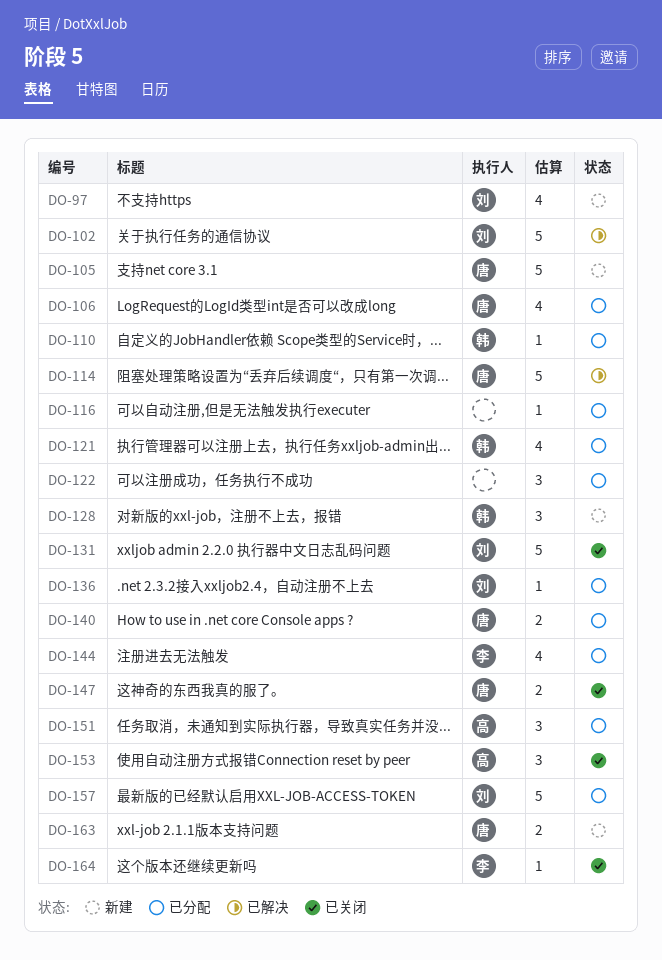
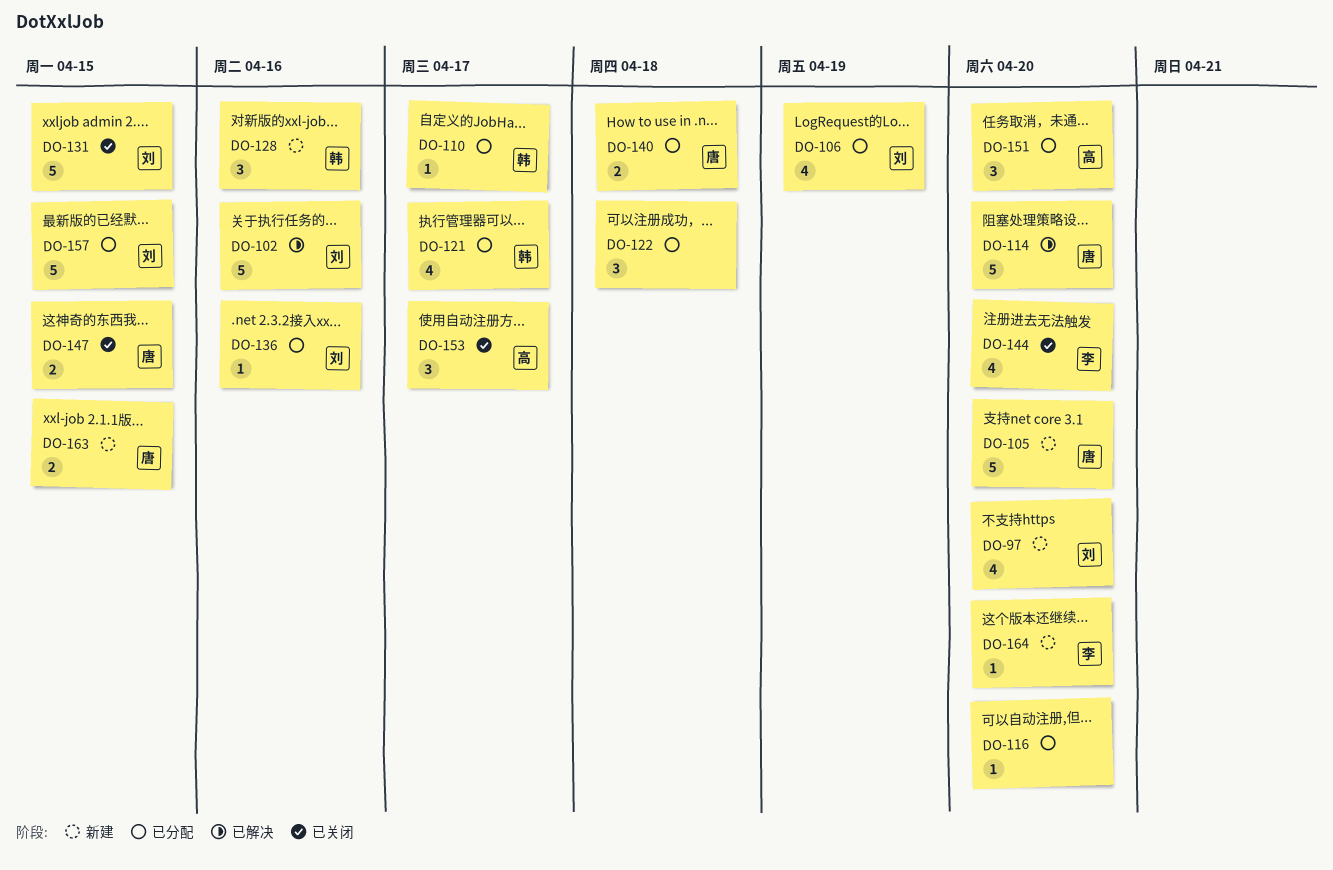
DO-106, owner: 唐 -> 刘
DO-144, status: 已分配 -> 已关闭
DO-164, status: 已关闭 -> 新建

